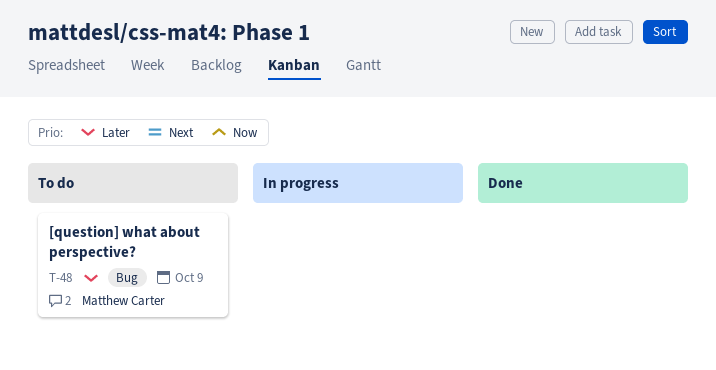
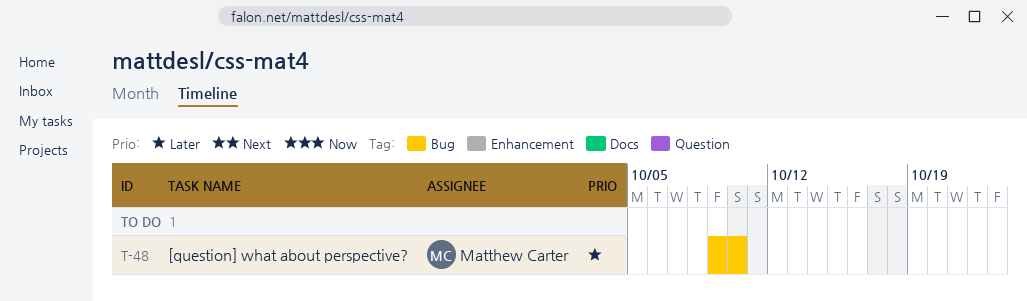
T-48, due: Oct 9 -> Oct 10

